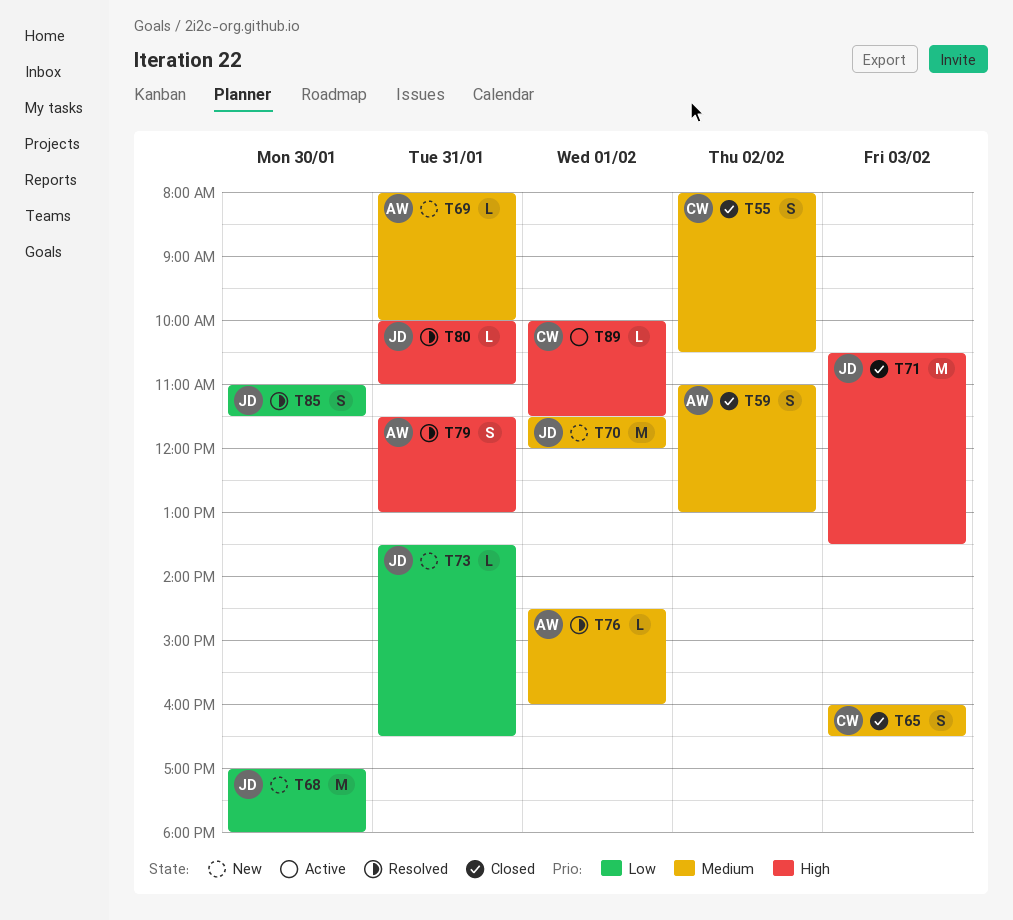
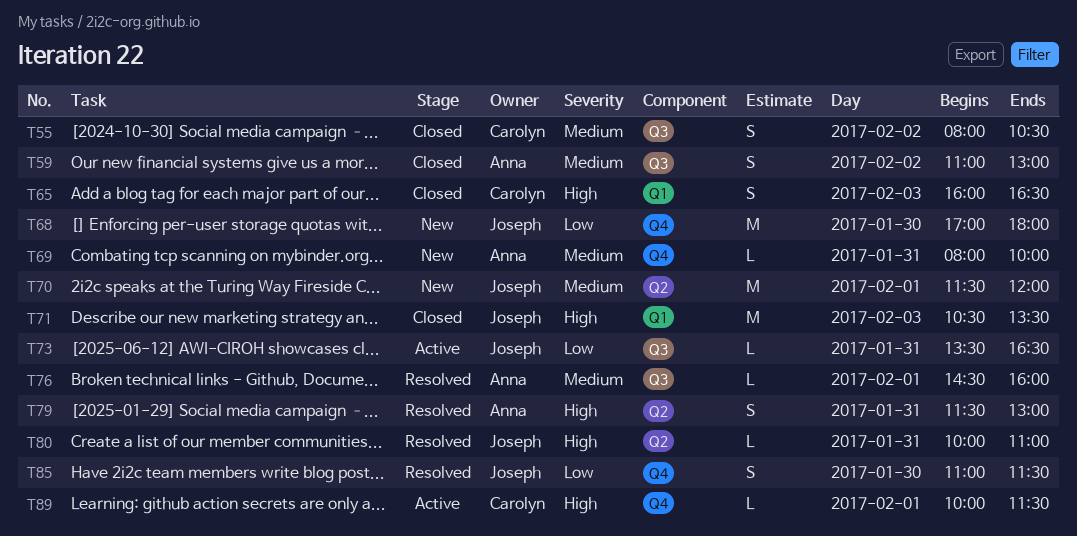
T65, priority: Medium -> High
T73, status: New -> Active

